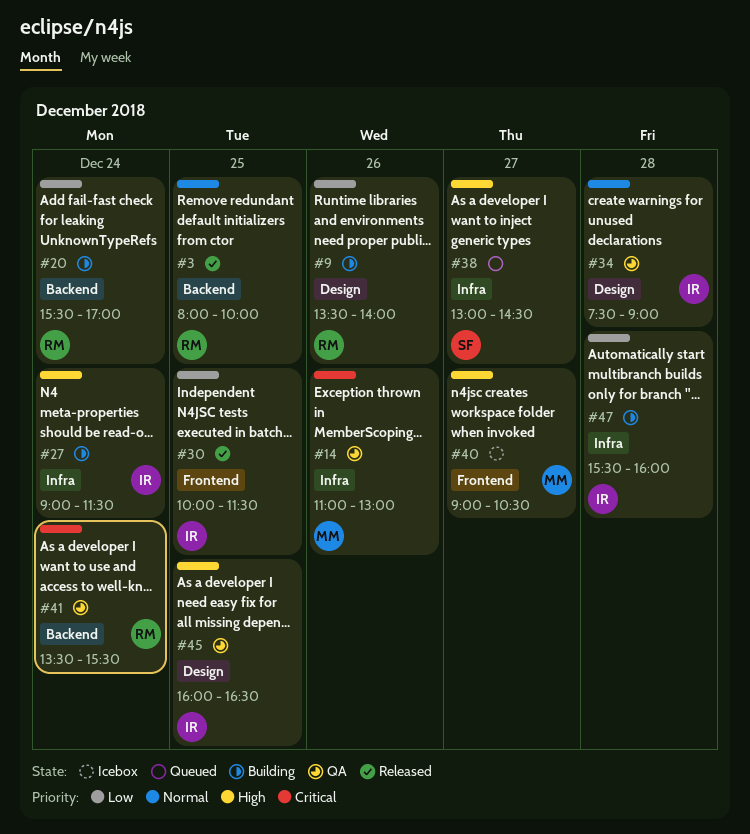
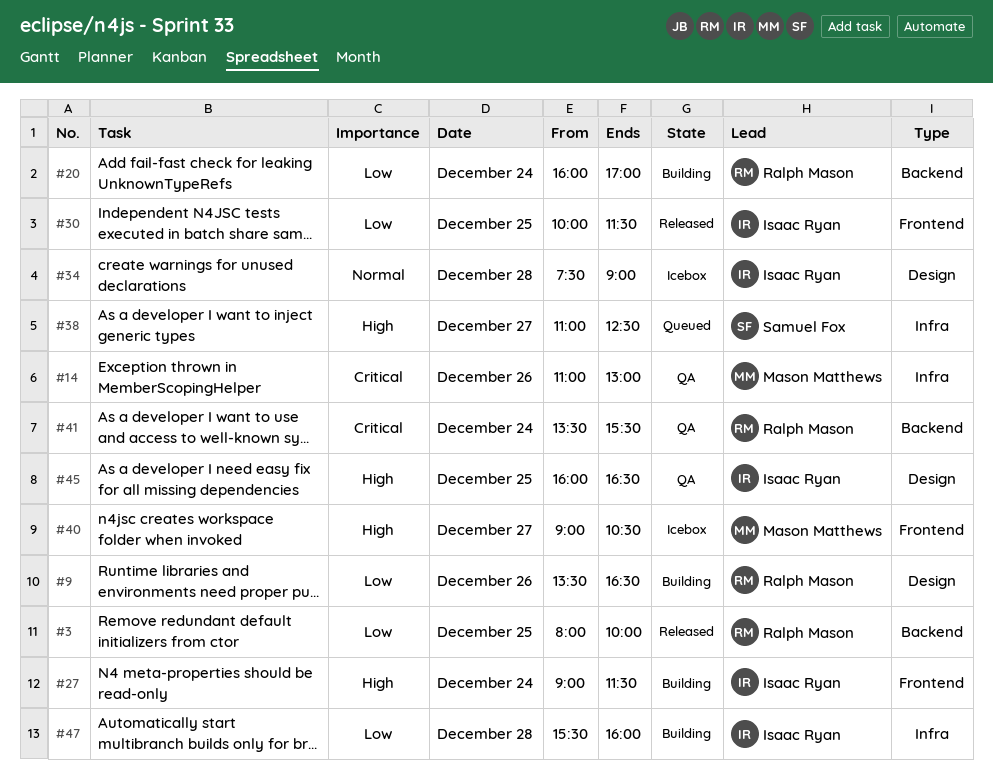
#3, priority: Normal -> Low
#9, ends: 14:00 -> 16:30
#20, begins: 15:30 -> 16:00
#27, label: Infra -> Frontend
#34, status: QA -> Icebox
#38, begins: 13:00 -> 11:00
#38, ends: 14:30 -> 12:30

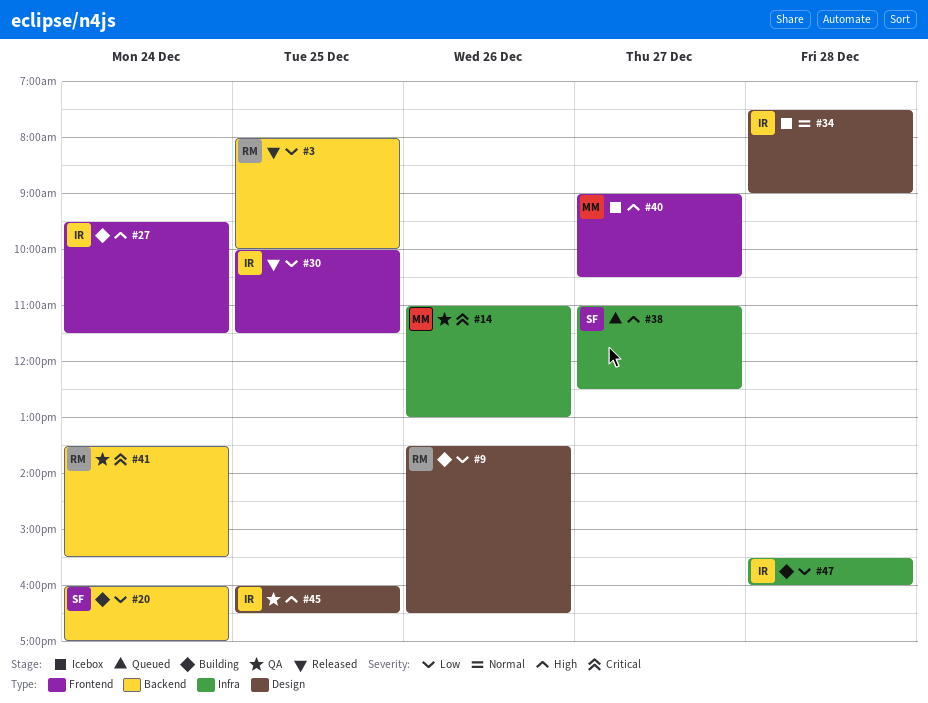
#20, owner: Ralph Mason -> Samuel Fox
#27, begins: 09:00 -> 09:30

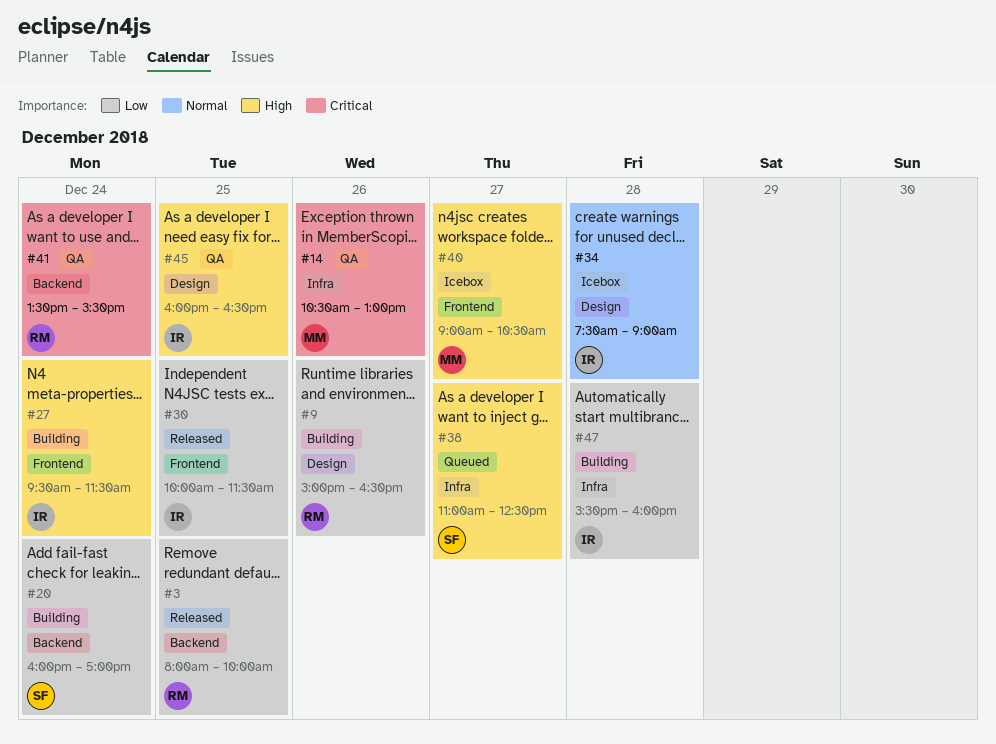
#9, begins: 13:30 -> 15:00
#14, begins: 11:00 -> 10:30

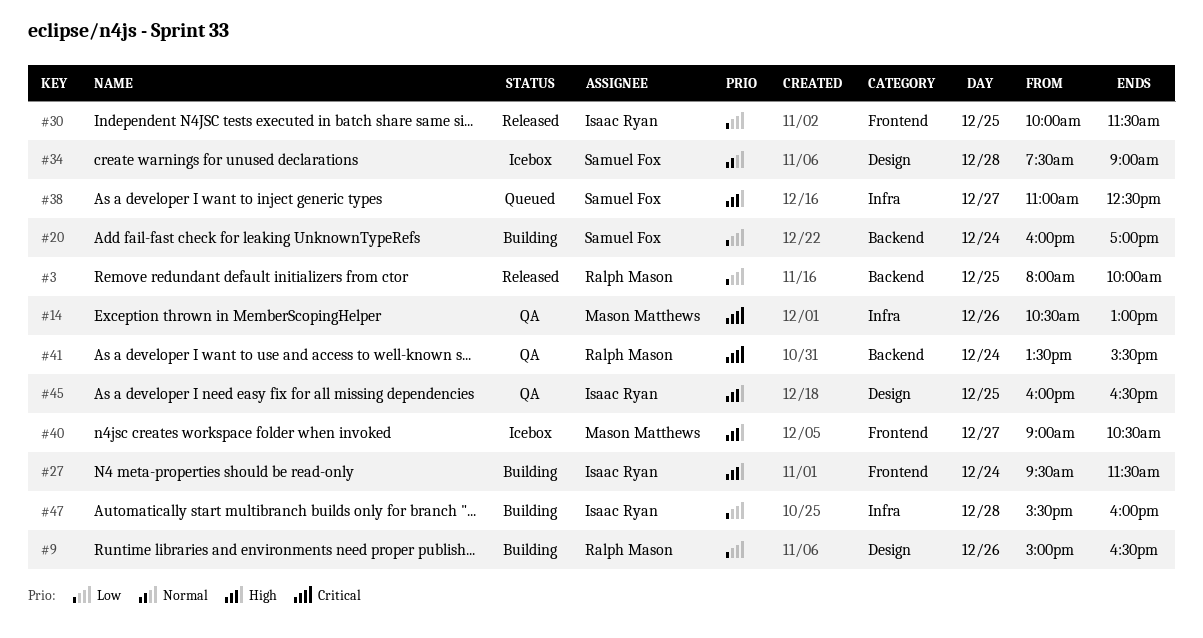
#34, owner: Isaac Ryan -> Samuel Fox

